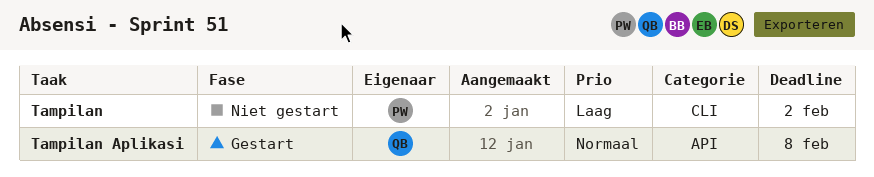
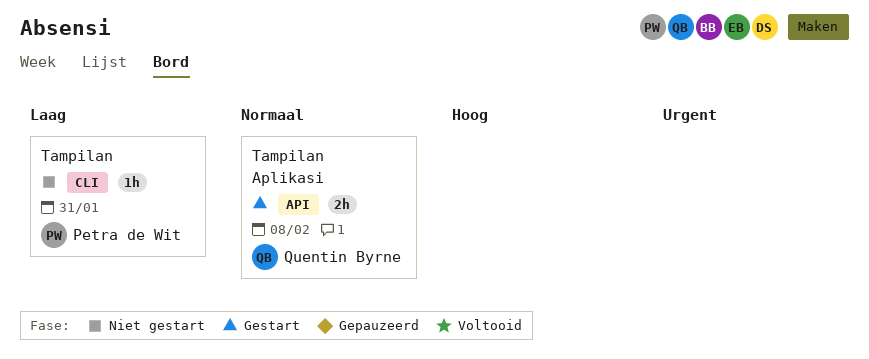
Tampilan, due: Feb 2 -> Jan 31

